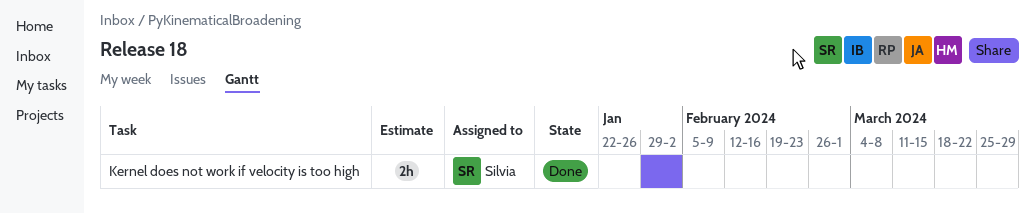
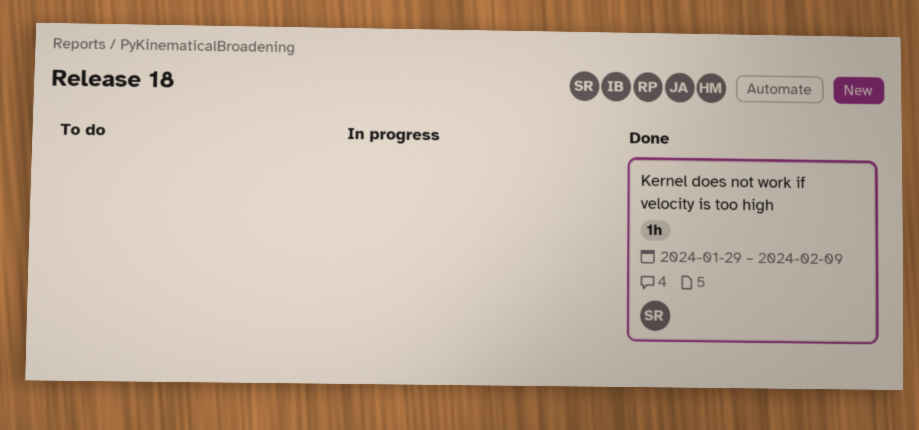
Kernel does not work if velocity is too high, estimate: 2h -> 1h
Kernel does not work if velocity is too high, due: Feb 2 -> Feb 9

